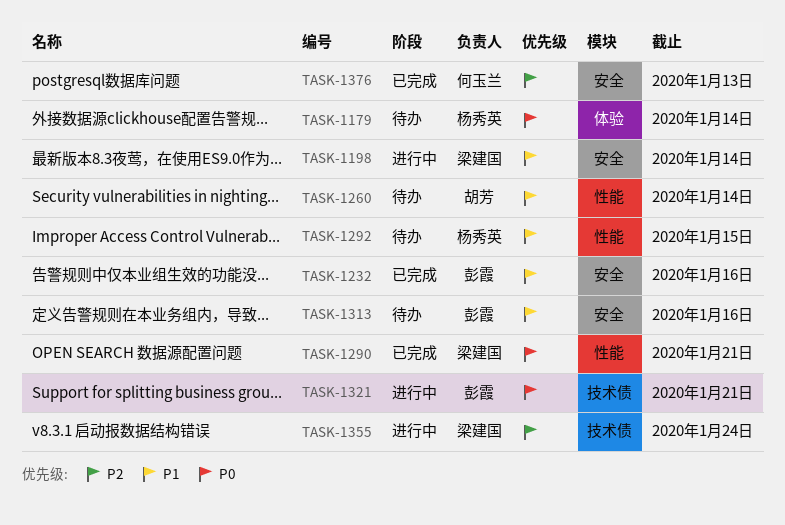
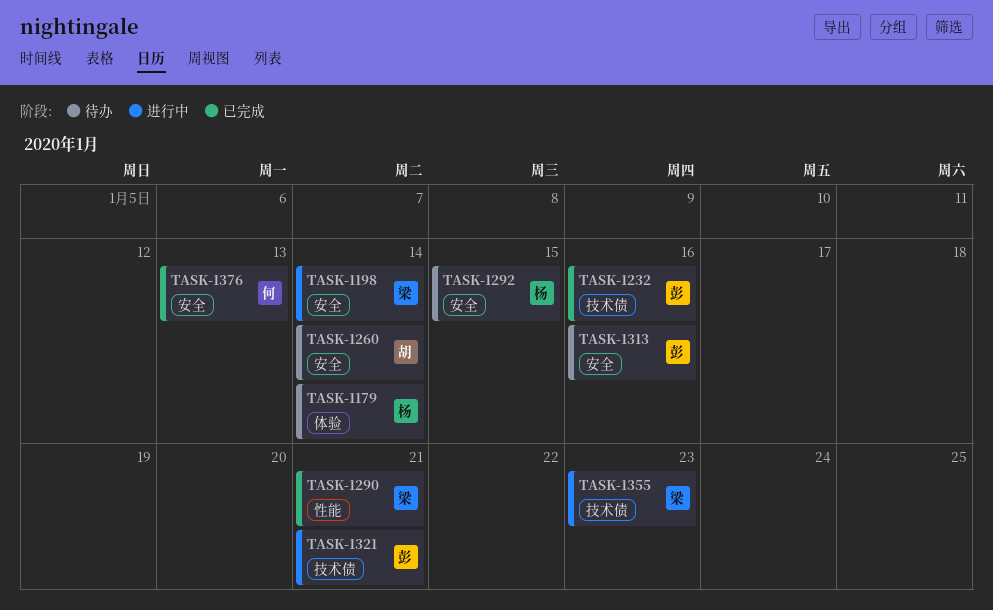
TASK-1232, label: 安全 -> 技术债
TASK-1260, label: 性能 -> 安全
TASK-1292, label: 性能 -> 安全
TASK-1355, due: Jan 24 -> Jan 23

